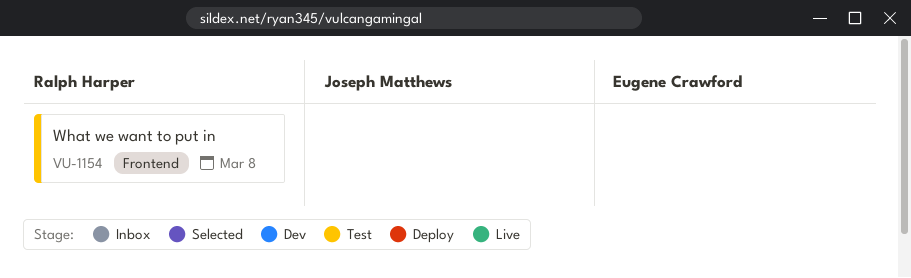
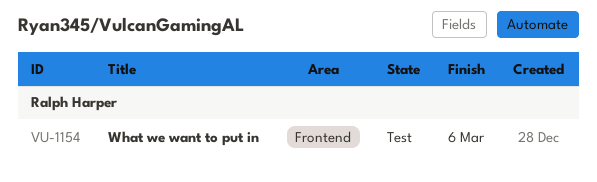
VU-1154, due: Mar 8 -> Mar 6

